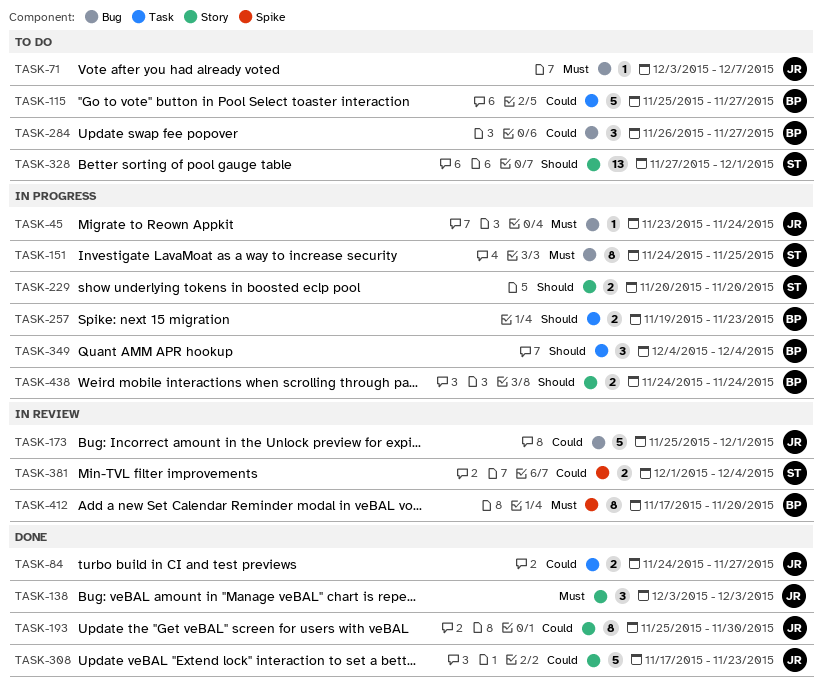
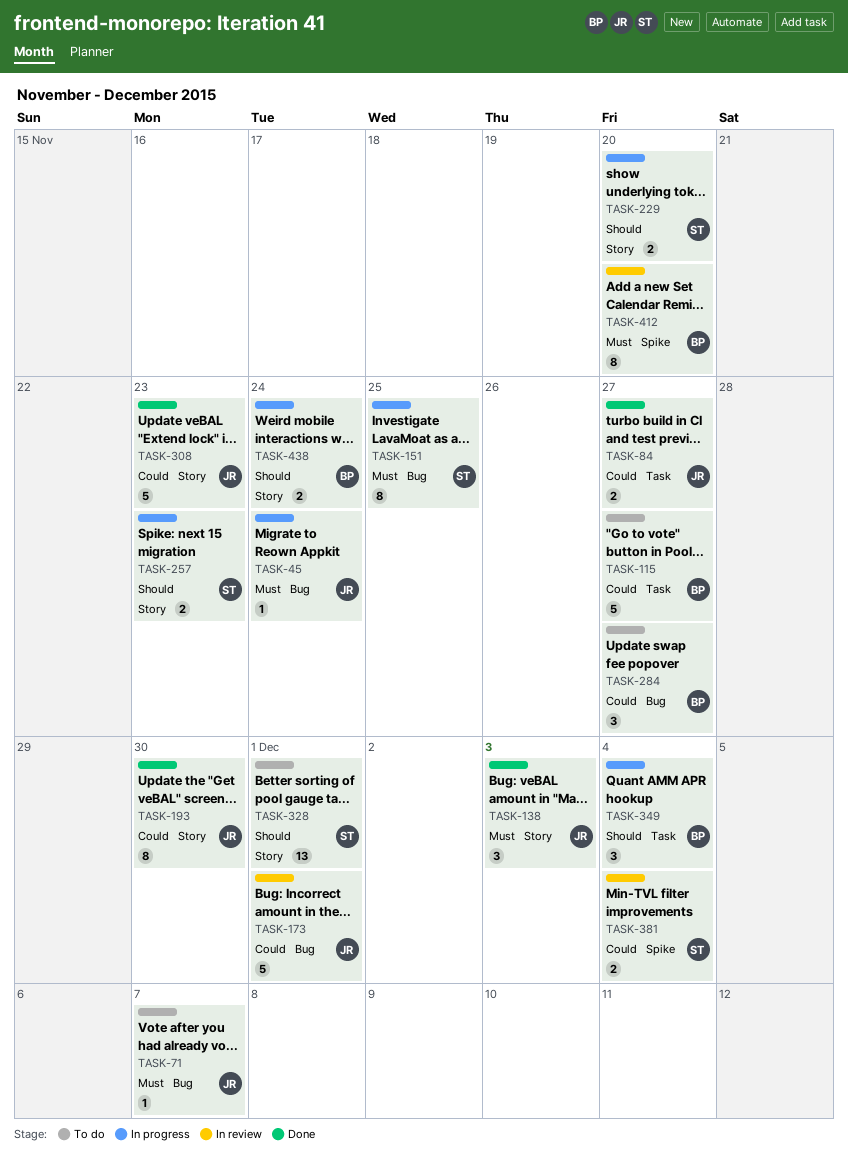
TASK-257, owner: BP -> ST
TASK-257, label: Task -> Story

